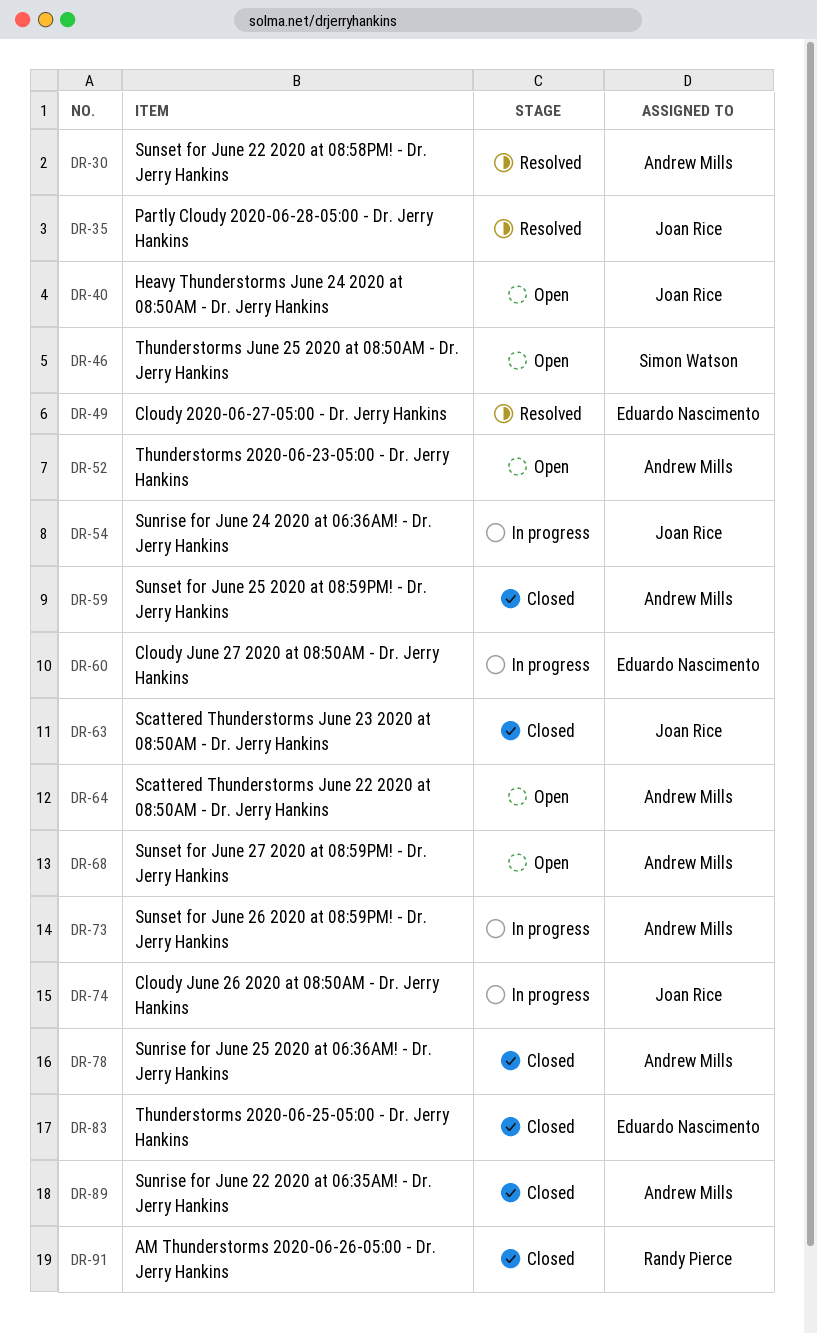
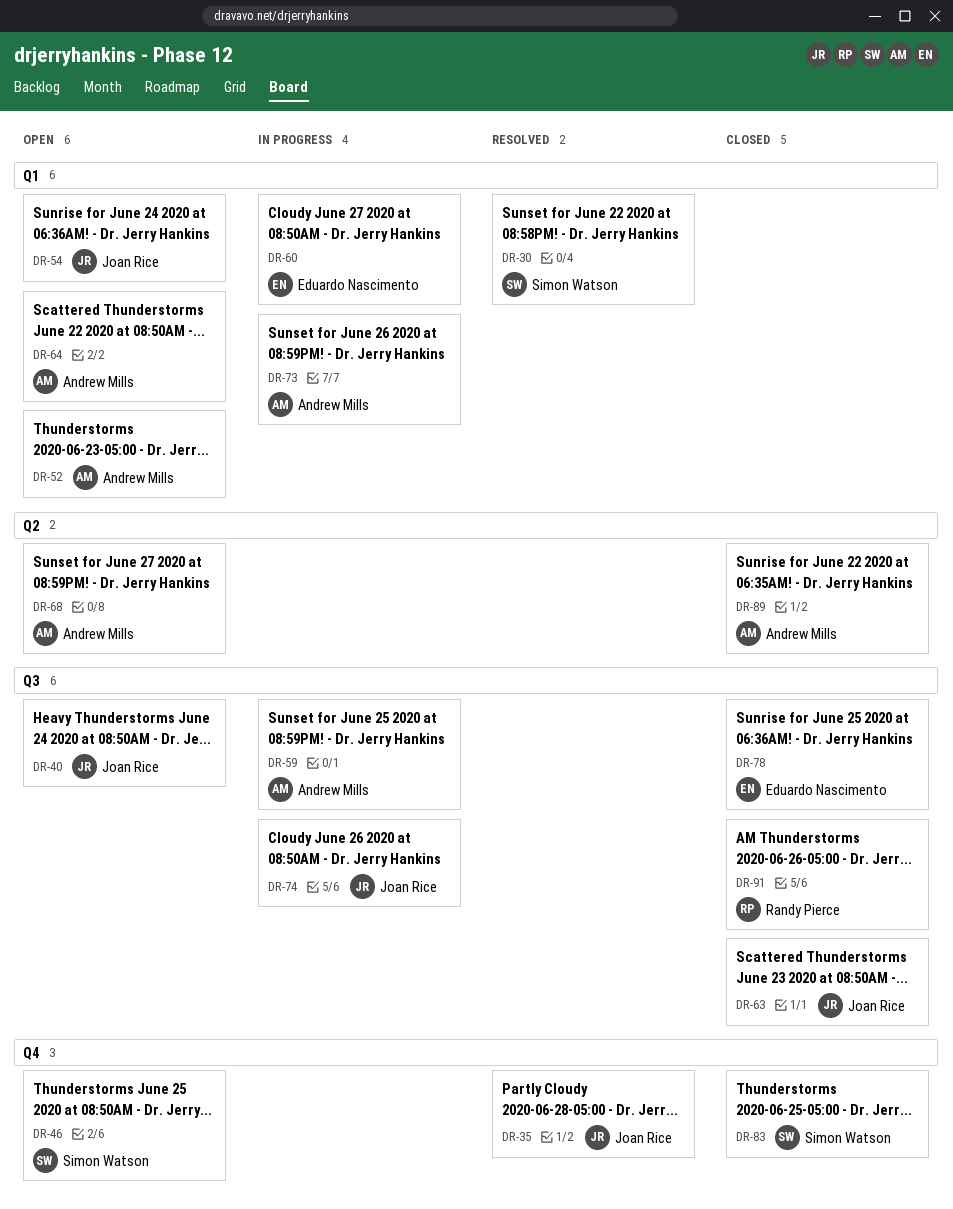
DR-30, owner: Andrew Mills -> Simon Watson
DR-49: present -> none
DR-54, status: In progress -> Open
DR-59, status: Closed -> In progress
DR-78, owner: Andrew Mills -> Eduardo Nascimento
DR-83, owner: Eduardo Nascimento -> Simon Watson

